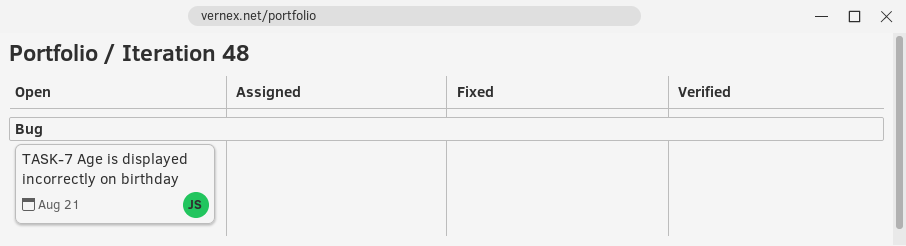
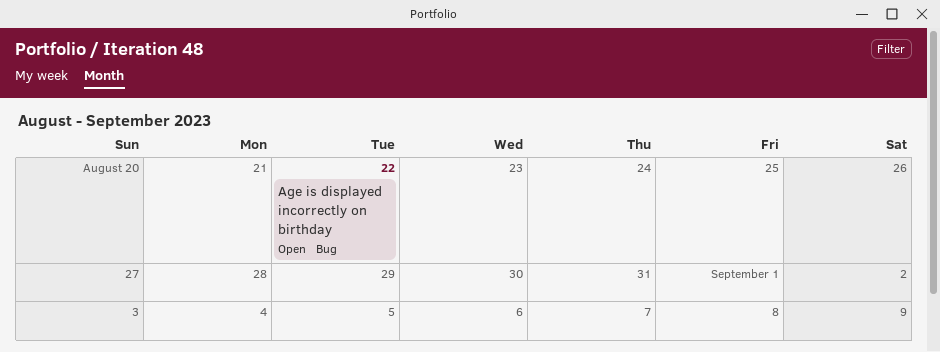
Age is displayed incorrectly on birthday, due: Aug 21 -> Aug 22

